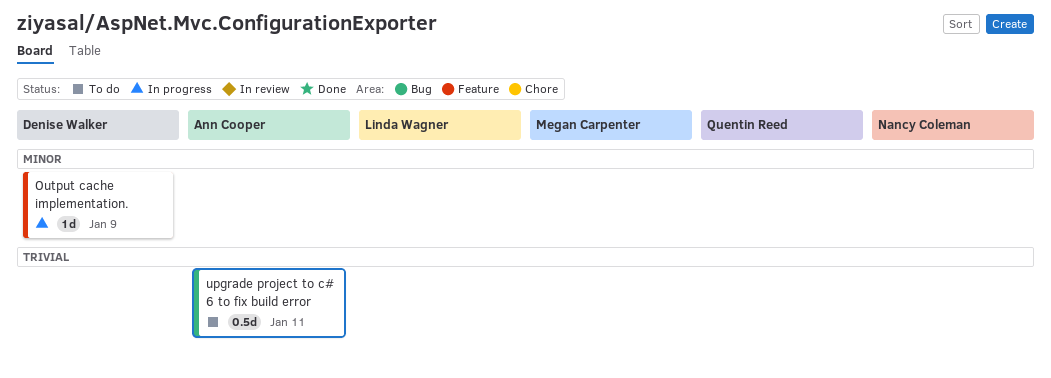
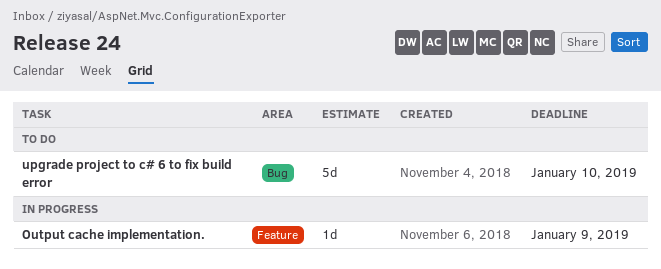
upgrade project to c# 6 to fix build error, estimate: 0.5d -> 5d
upgrade project to c# 6 to fix build error, due: Jan 11 -> Jan 10

